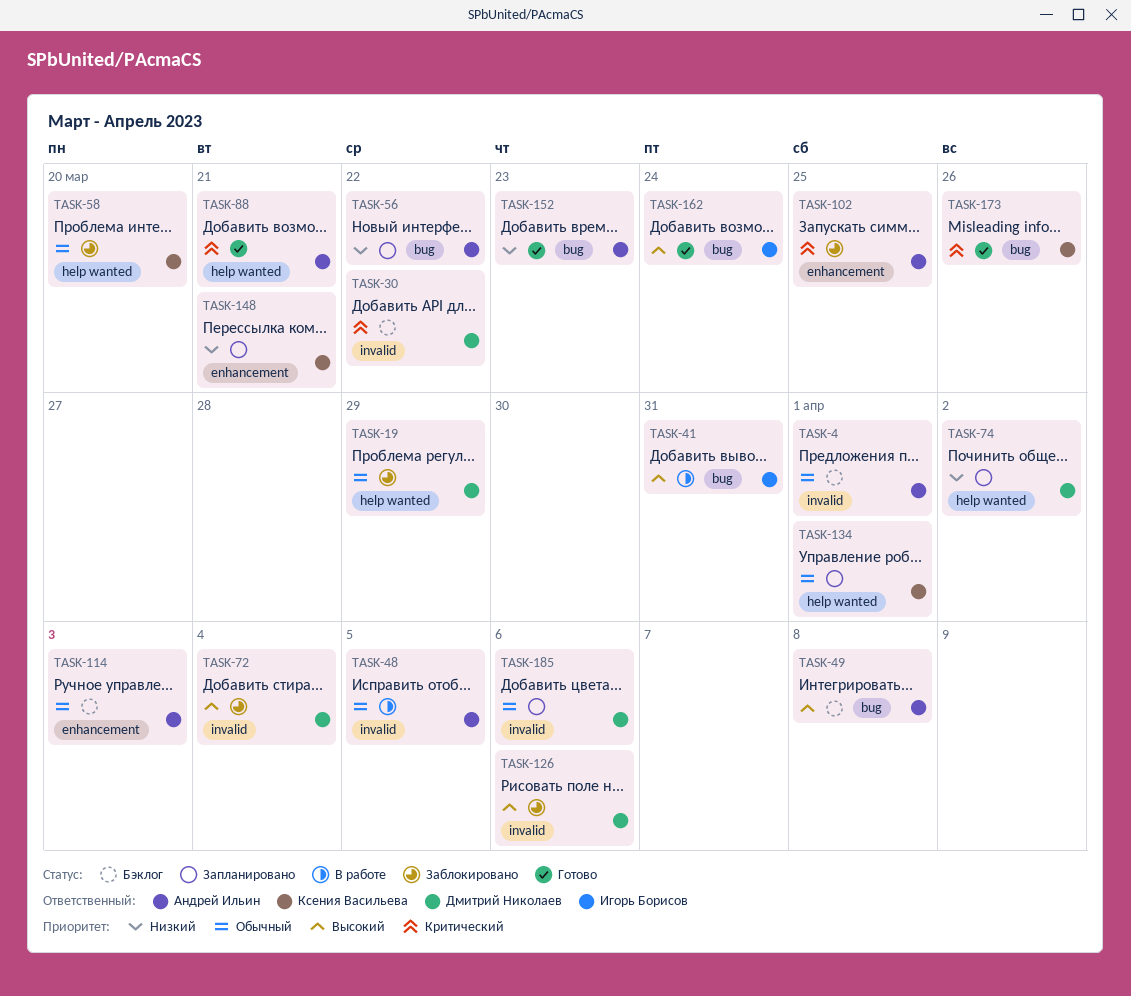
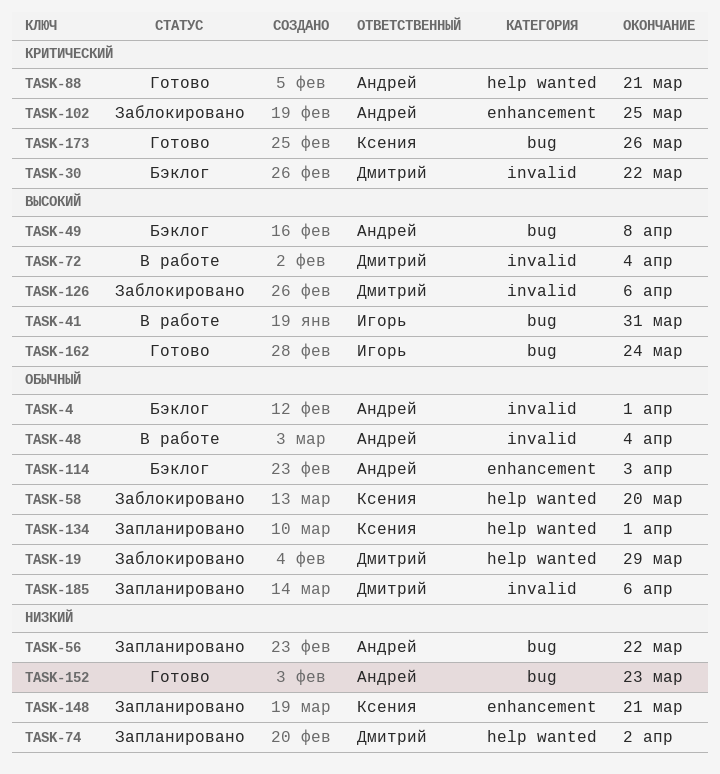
TASK-48, due: Apr 5 -> Apr 4
TASK-72, status: Заблокировано -> В работе

